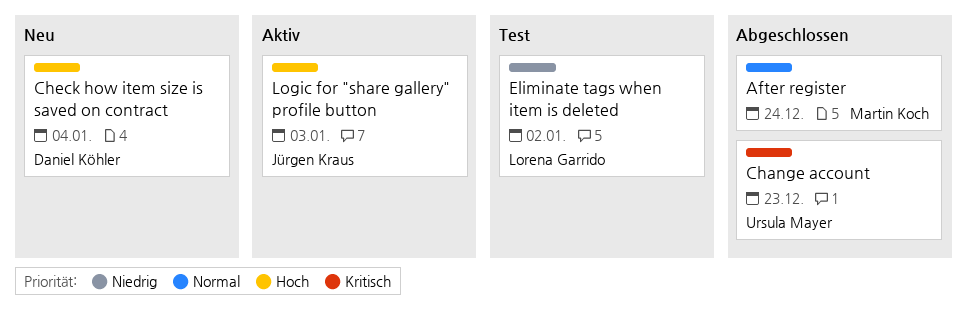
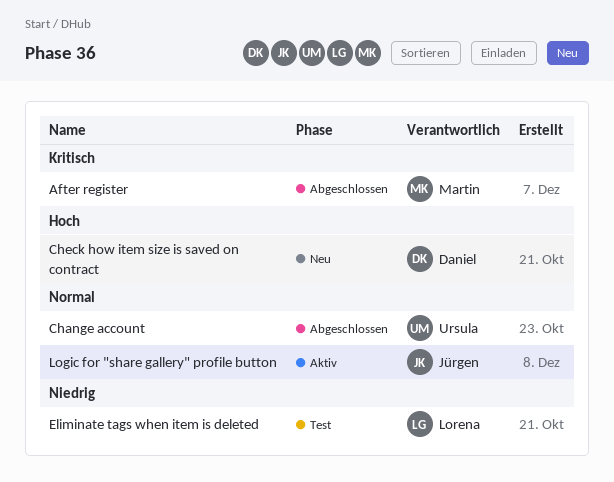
After register, priority: Normal -> Kritisch
Change account, priority: Kritisch -> Normal
Logic for "share gallery" profile button, priority: Hoch -> Normal

